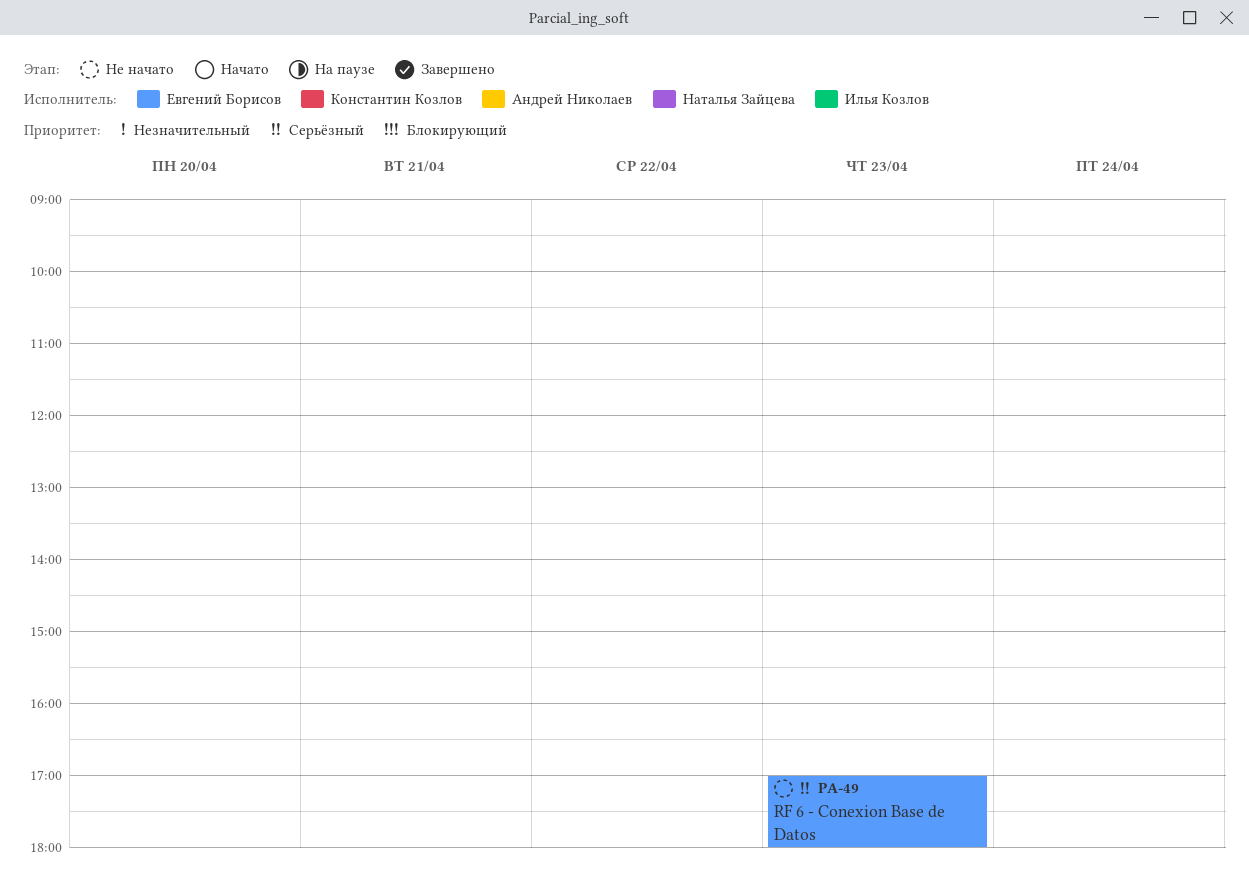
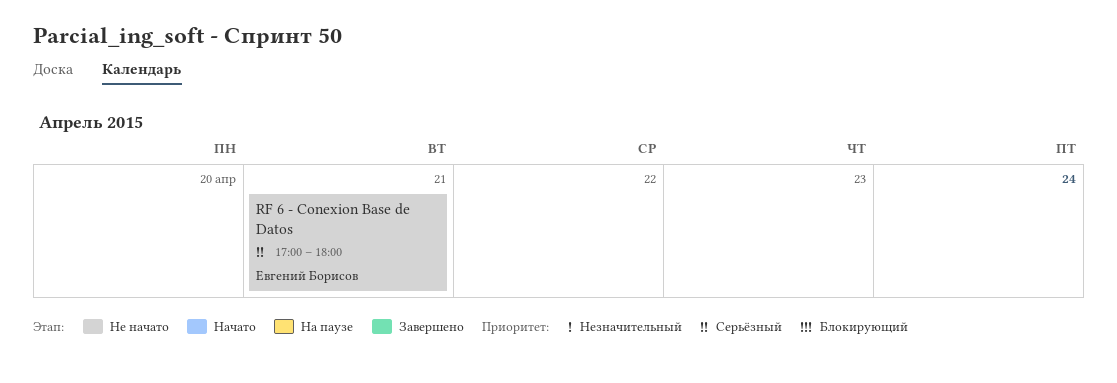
RF 6 - Conexion Base de Datos, day: Apr 23 -> Apr 21

